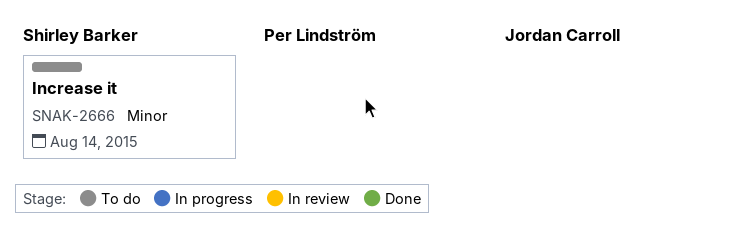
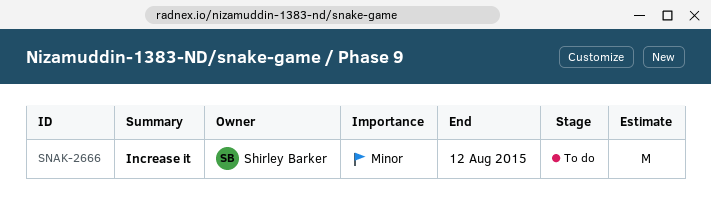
SNAK-2666, due: Aug 14 -> Aug 12

